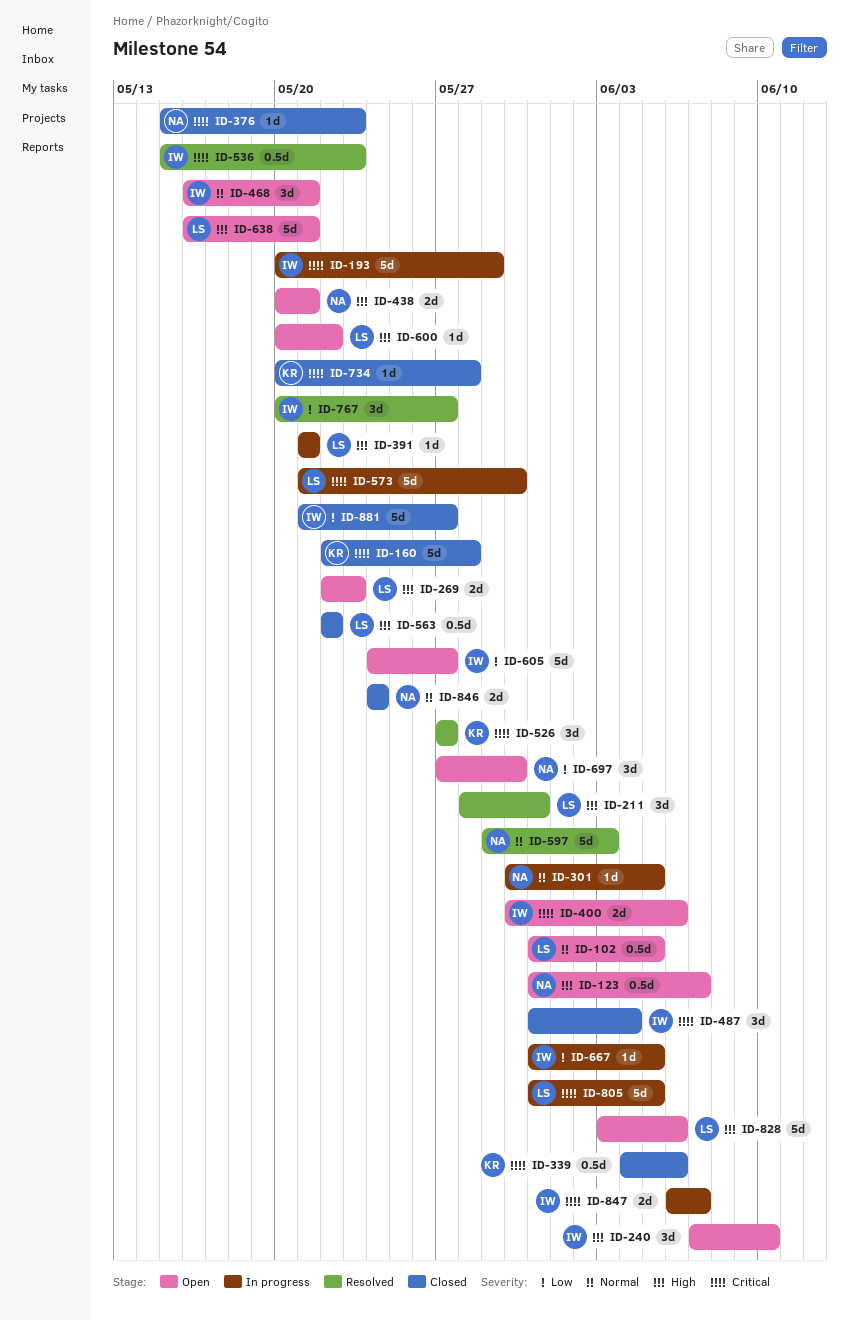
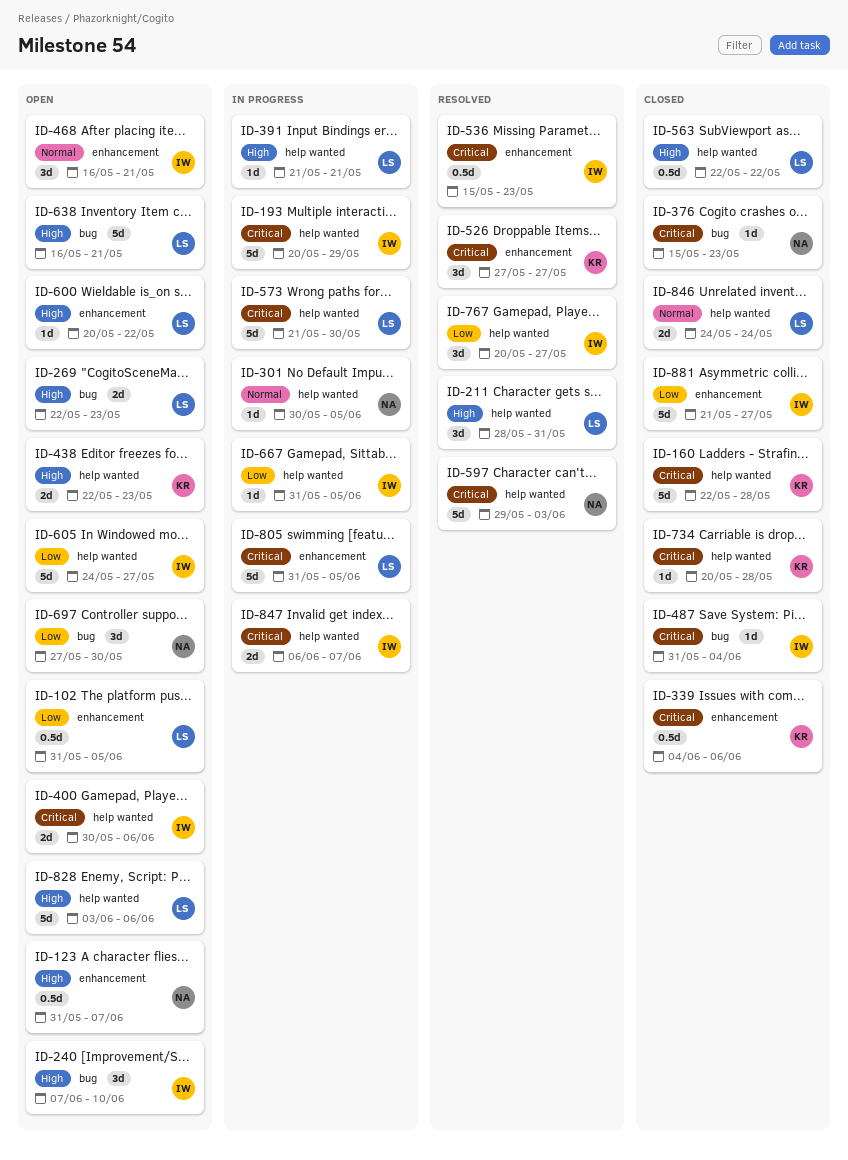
ID-102, priority: Normal -> Low
ID-438, owner: NA -> KR
ID-438, start: May 20 -> May 22
ID-438, due: May 21 -> May 23
ID-487, estimate: 3d -> 1d
ID-597, priority: Normal -> Critical
ID-846, owner: NA -> LS

